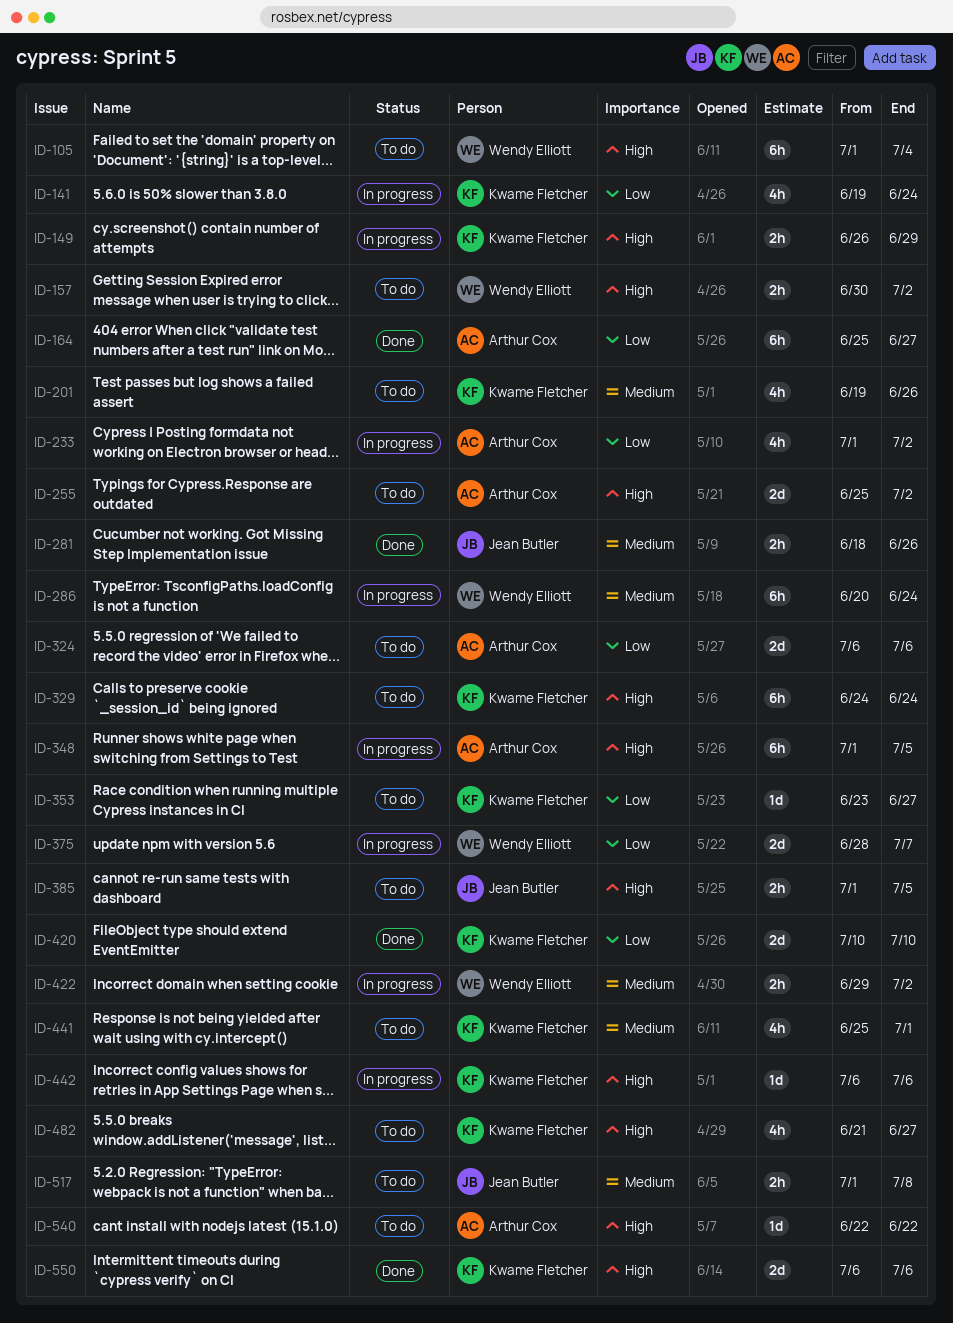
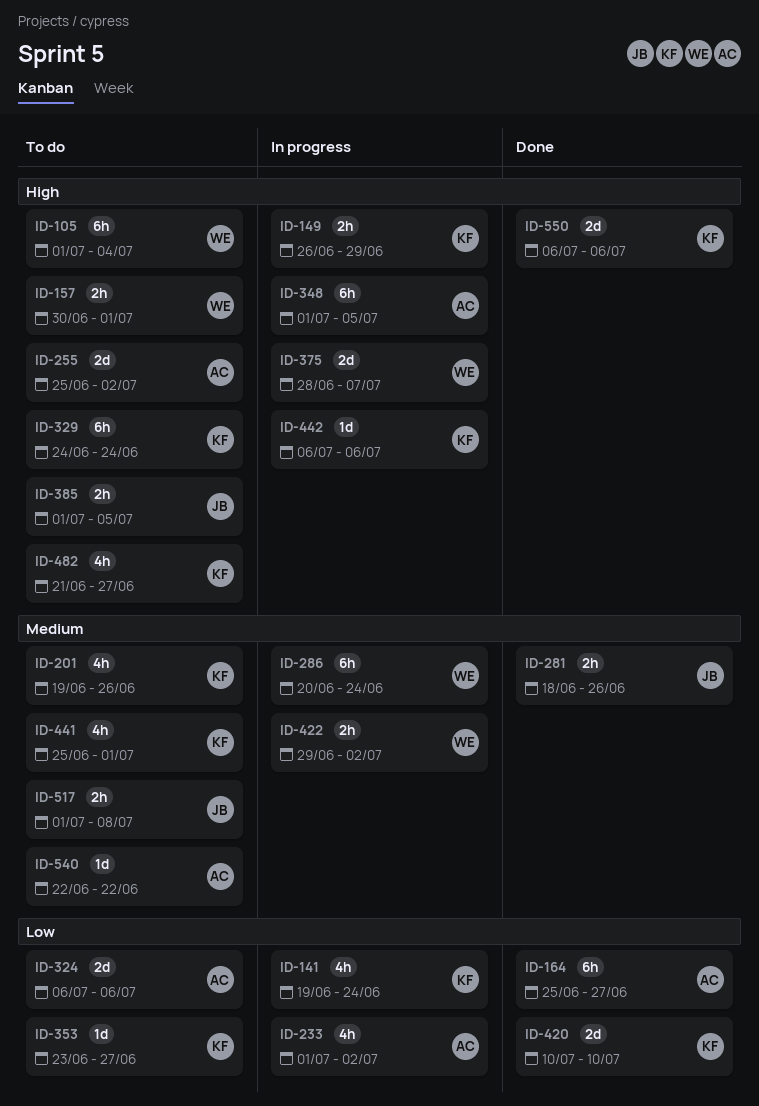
ID-157, due: Jul 2 -> Jul 1
ID-375, priority: Low -> High
ID-540, priority: High -> Medium

